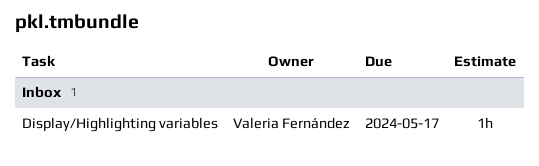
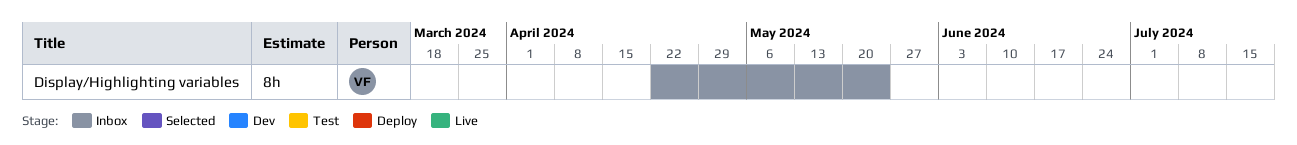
Display/Highlighting variables, estimate: 1h -> 8h
Display/Highlighting variables, due: May 17 -> May 24

